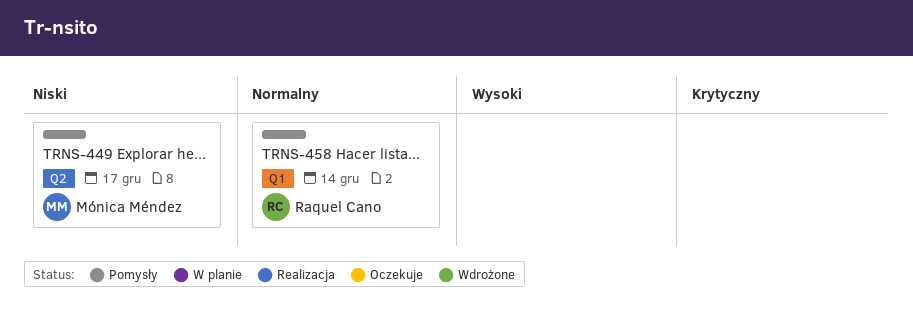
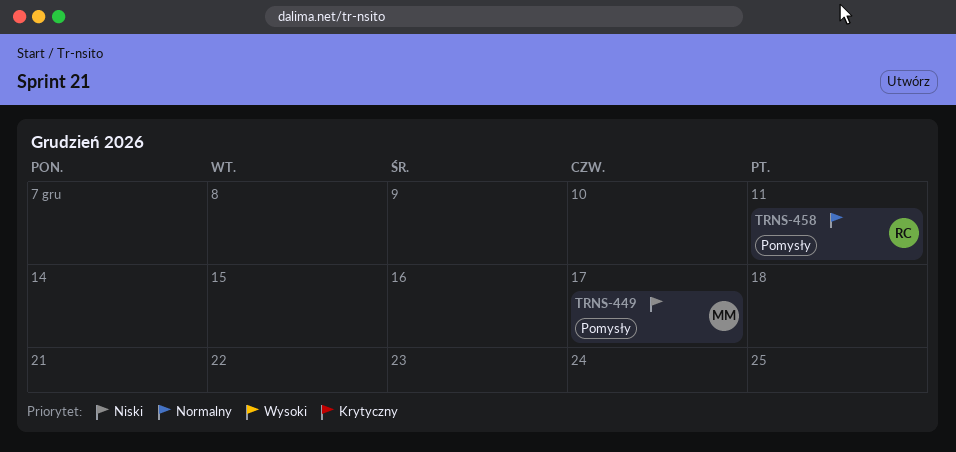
TRNS-458, due: Dec 14 -> Dec 11

